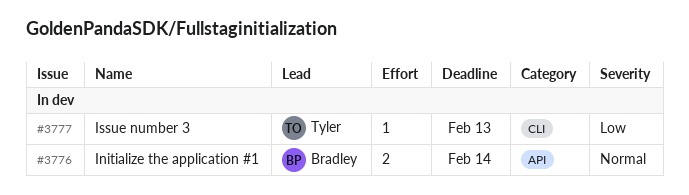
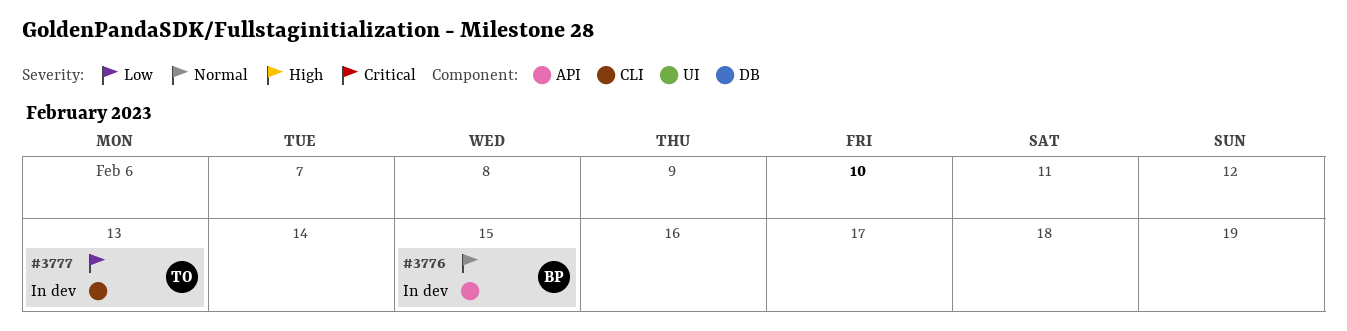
#3776, due: Feb 14 -> Feb 15

